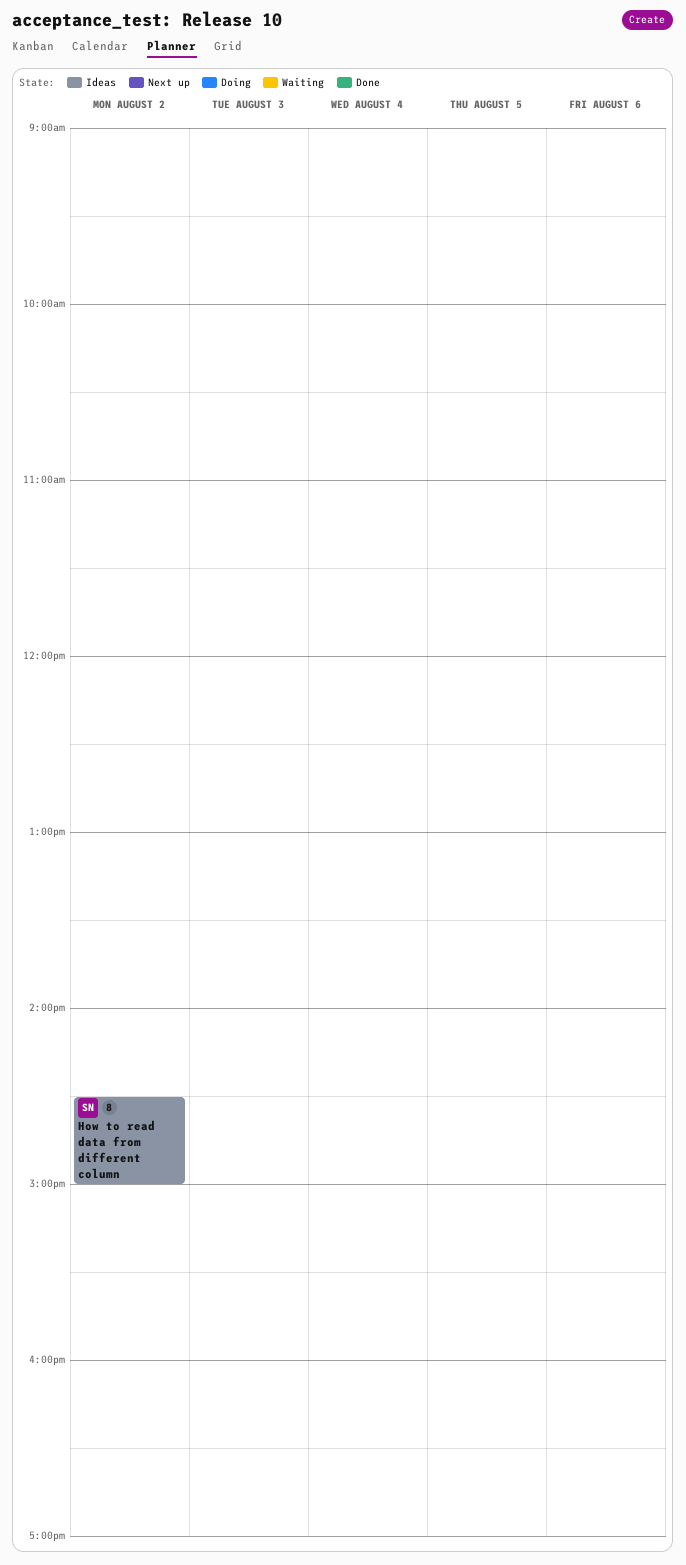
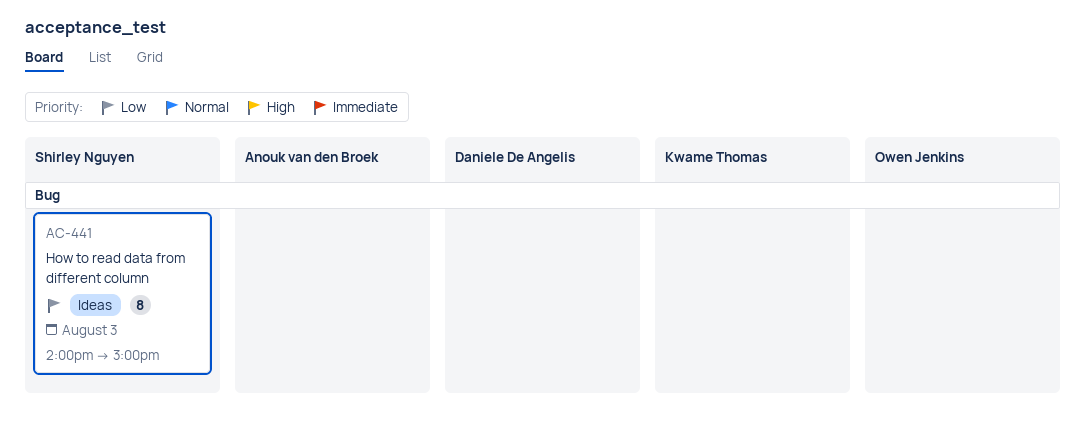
How to read data from different column, day: Aug 2 -> Aug 3
How to read data from different column, begins: 14:30 -> 14:00

